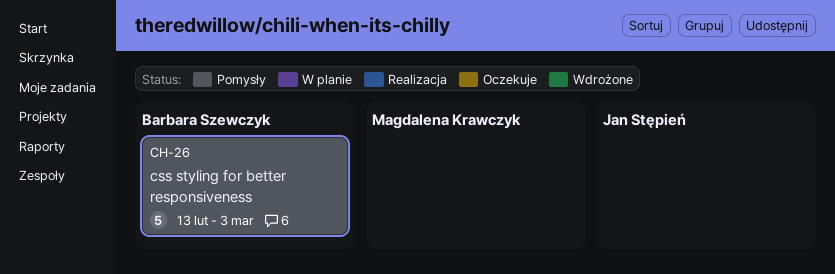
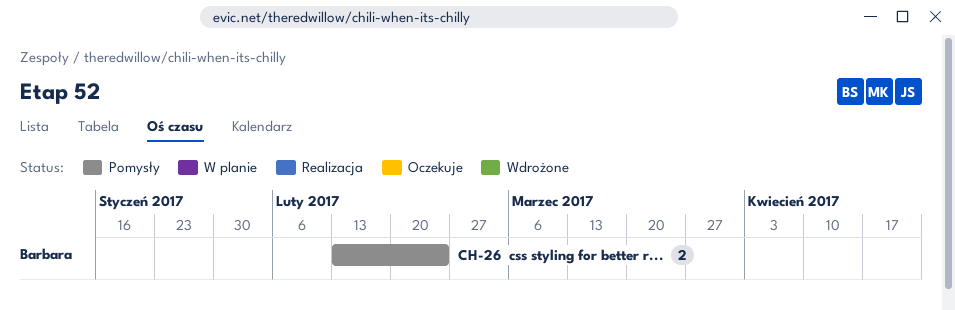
CH-26, estimate: 5 -> 2
CH-26, due: Mar 3 -> Feb 24

